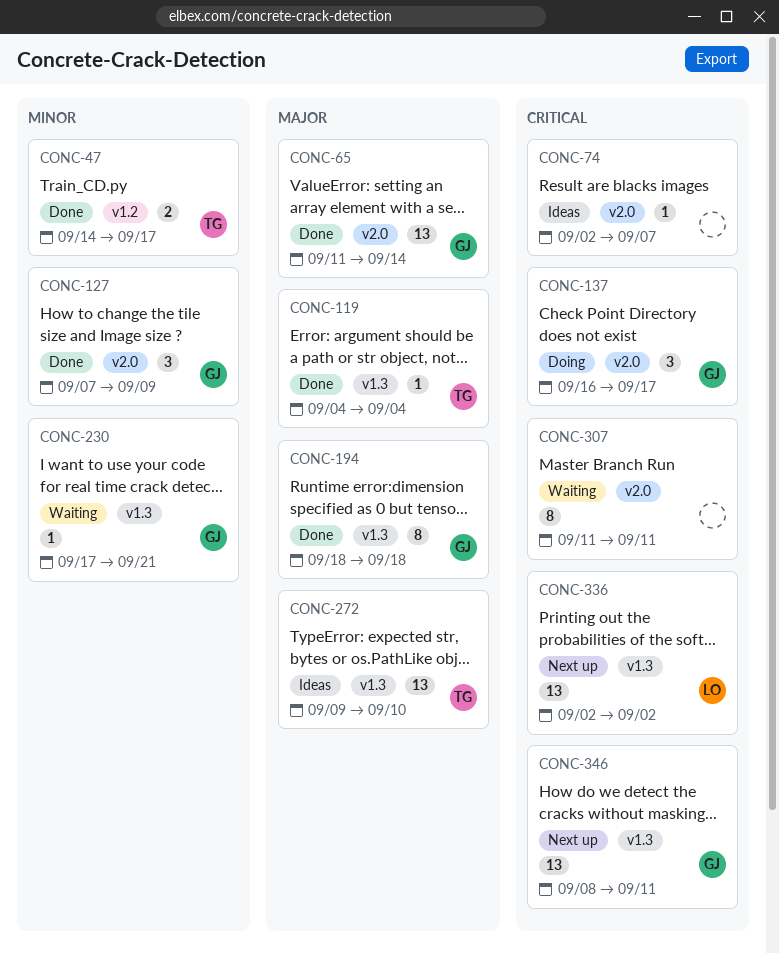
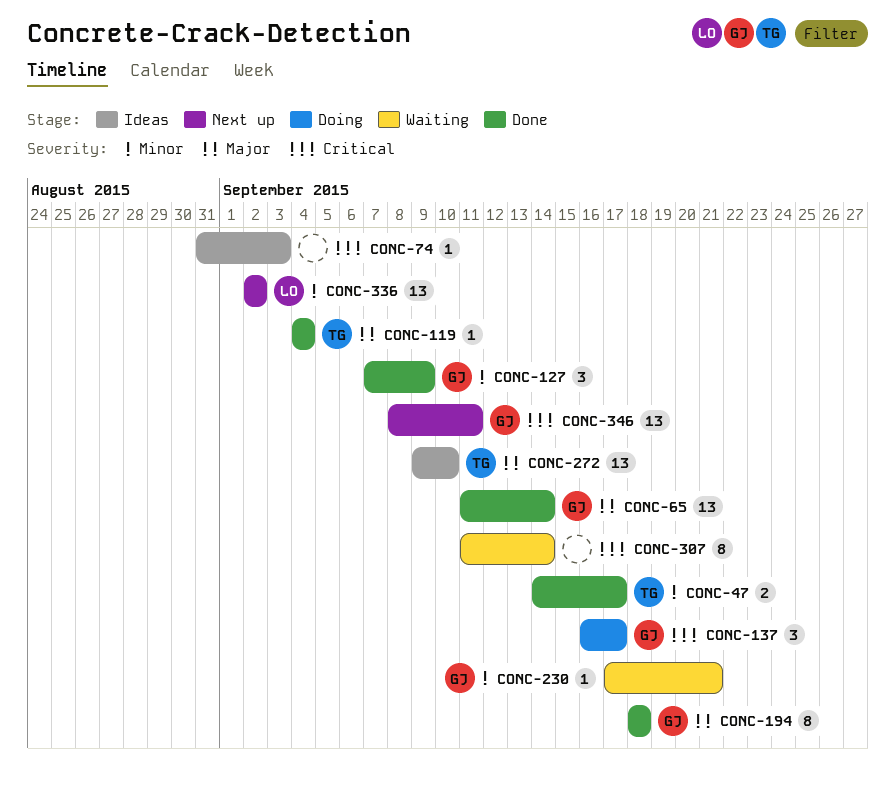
CONC-74, start: Sep 2 -> Aug 31
CONC-74, due: Sep 7 -> Sep 3
CONC-307, due: Sep 11 -> Sep 14
CONC-336, priority: Critical -> Minor

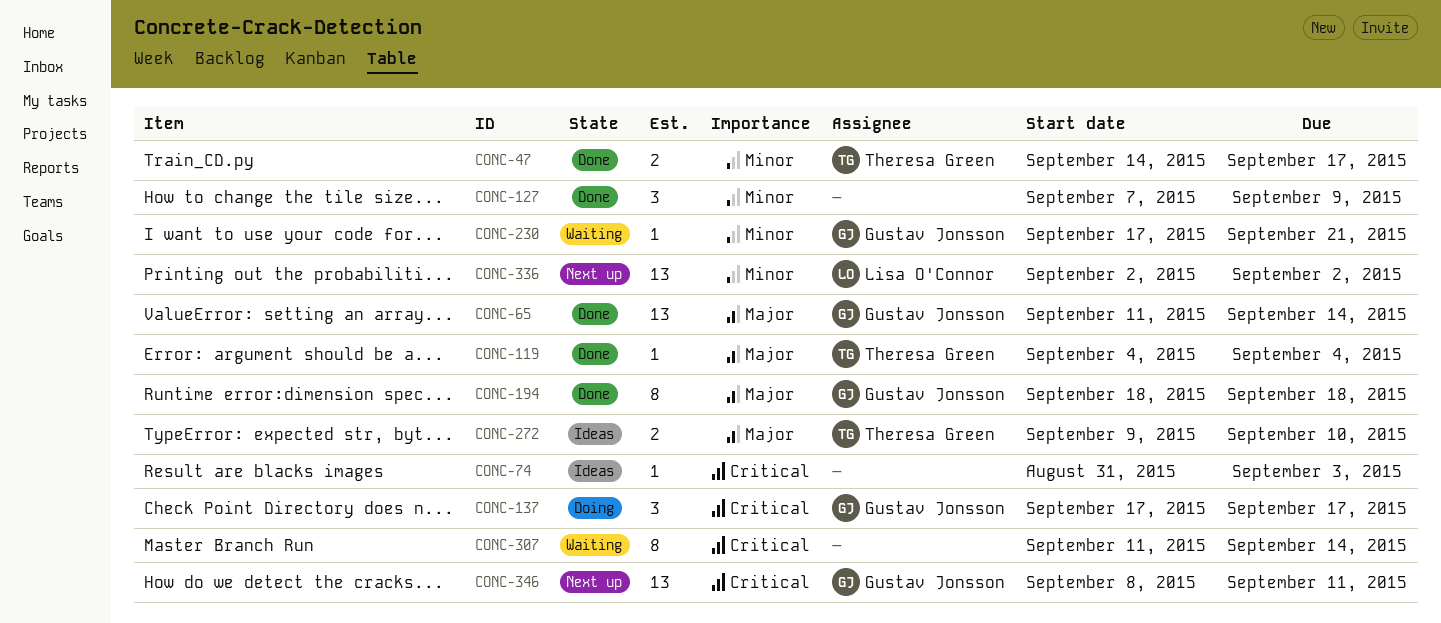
CONC-127, owner: Gustav Jonsson -> none
CONC-137, start: Sep 16 -> Sep 17
CONC-272, estimate: 13 -> 2

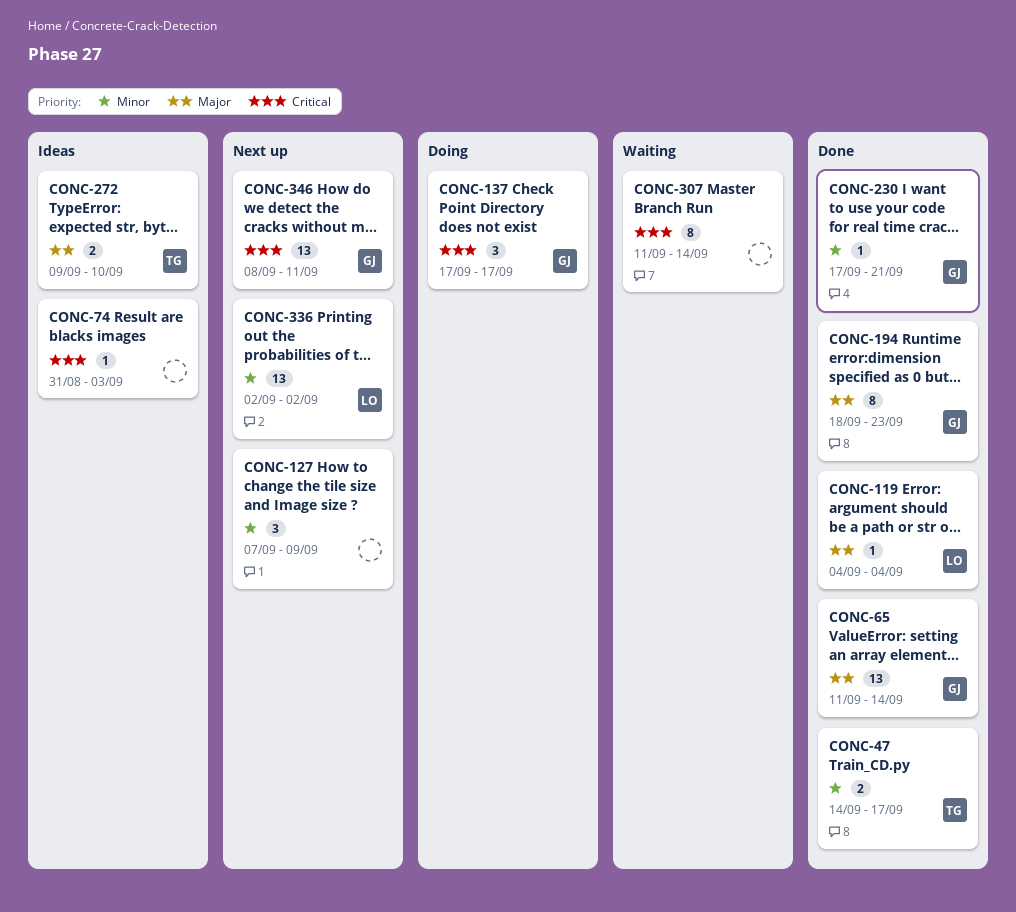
CONC-119, owner: Theresa Green -> Lisa O'Connor
CONC-127, status: Done -> Next up
CONC-194, due: Sep 18 -> Sep 23
CONC-230, status: Waiting -> Done

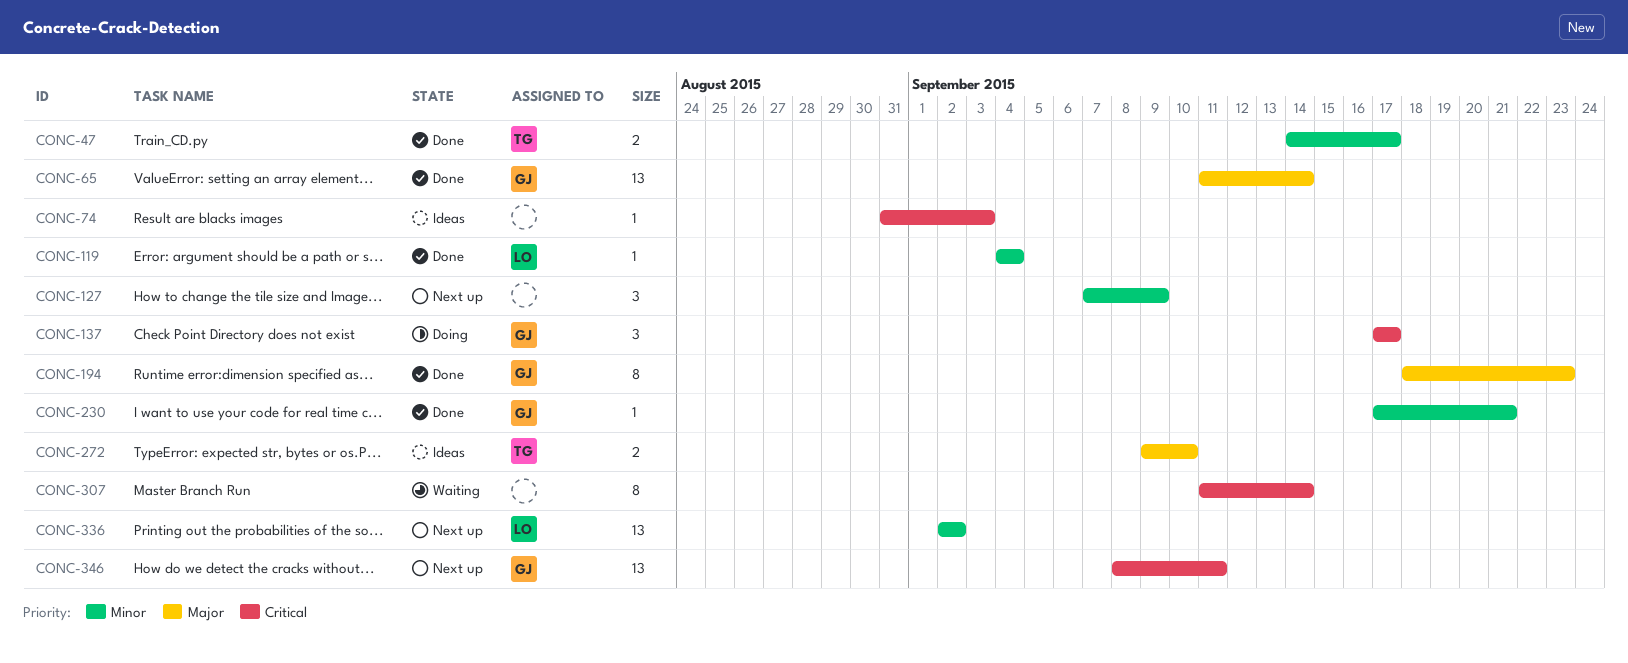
CONC-119, priority: Major -> Minor

